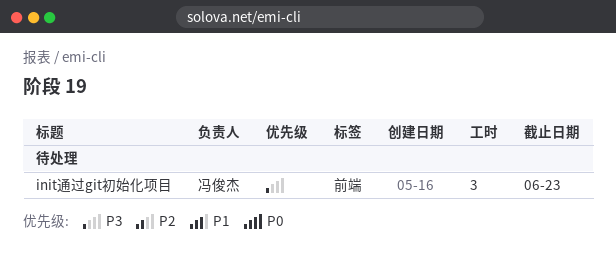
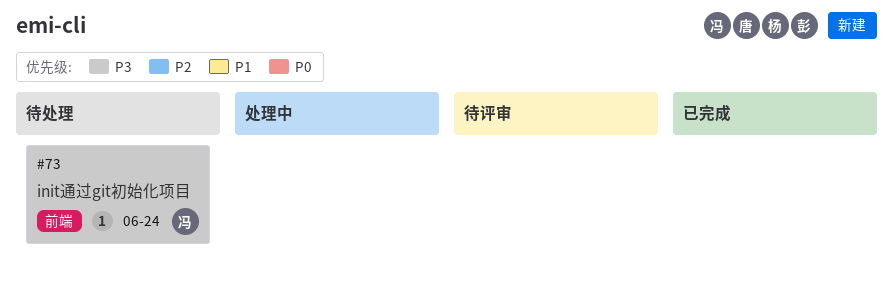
init通过git初始化项目, estimate: 3 -> 1
init通过git初始化项目, due: Jun 23 -> Jun 24

